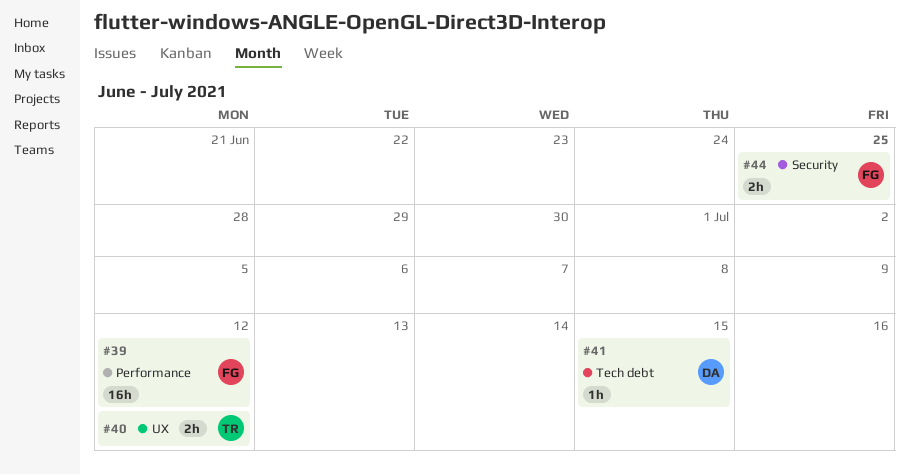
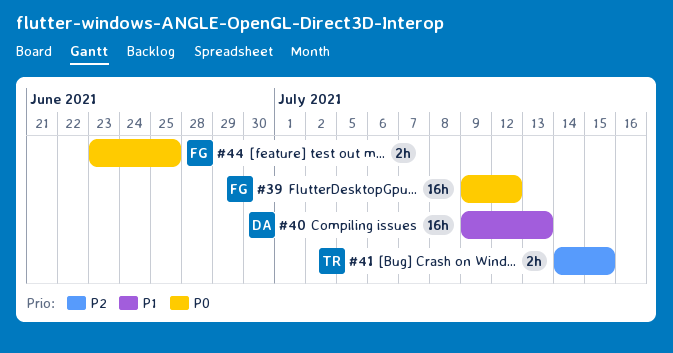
#40, owner: TR -> DA
#40, estimate: 2h -> 16h
#40, due: Jul 12 -> Jul 13
#41, owner: DA -> TR
#41, estimate: 1h -> 2h

